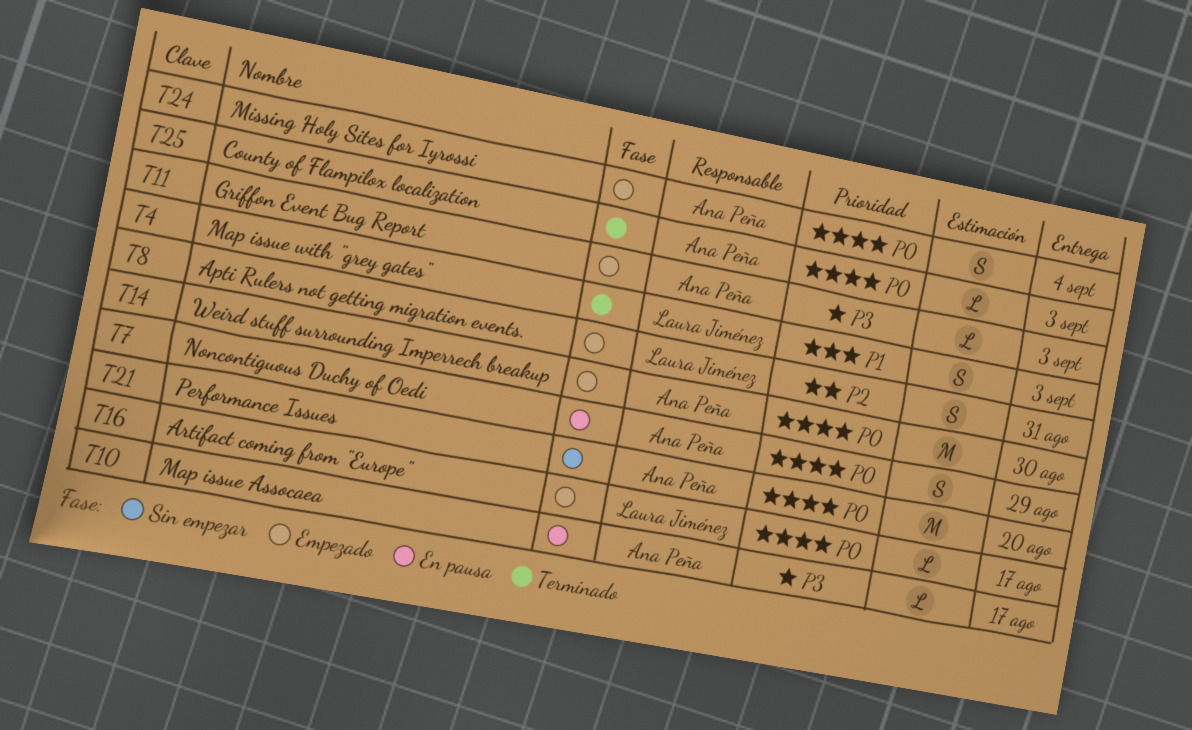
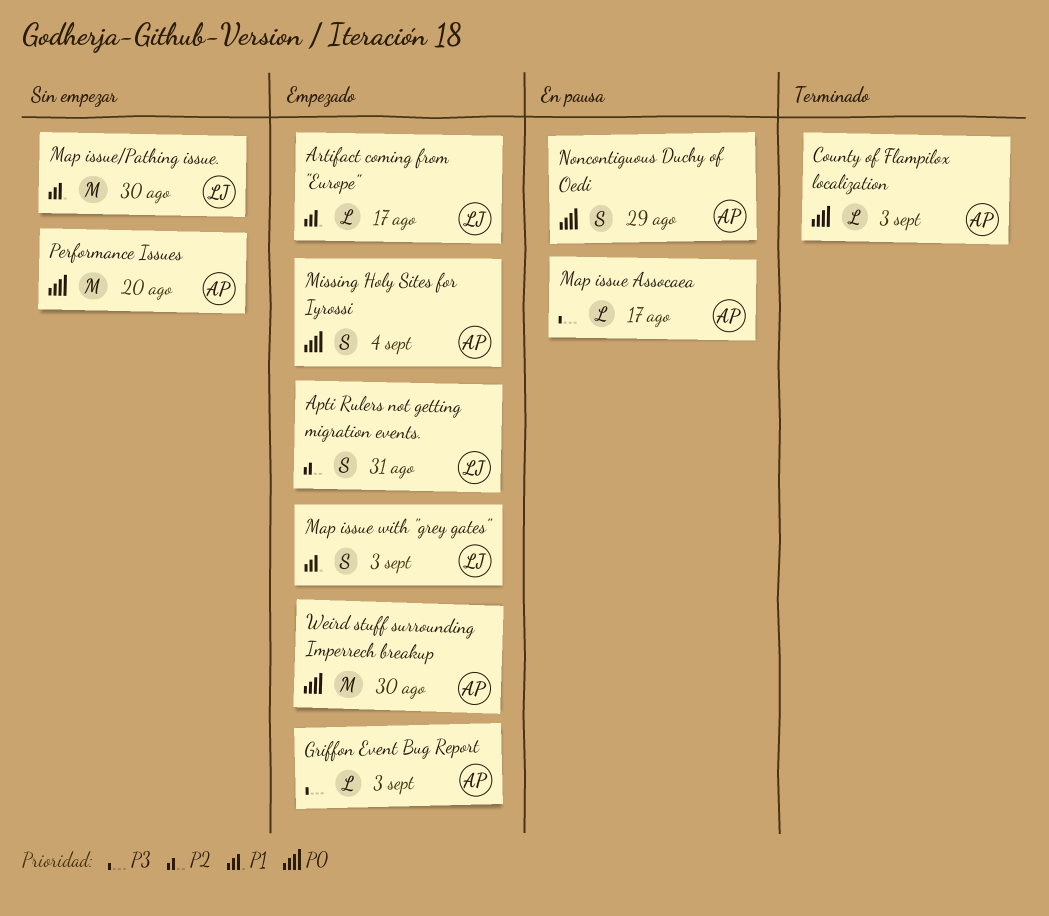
Artifact coming from "Europe", priority: P0 -> P1
Map issue with "grey gates", status: Terminado -> Empezado
Map issue/Pathing issue.: none -> present

